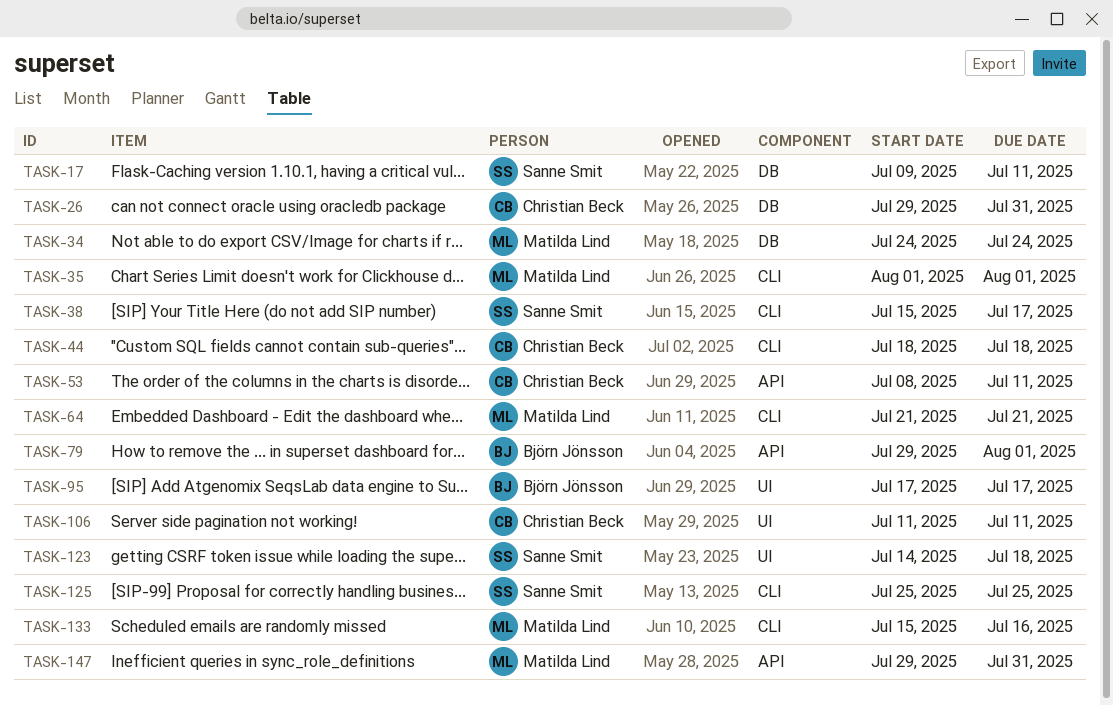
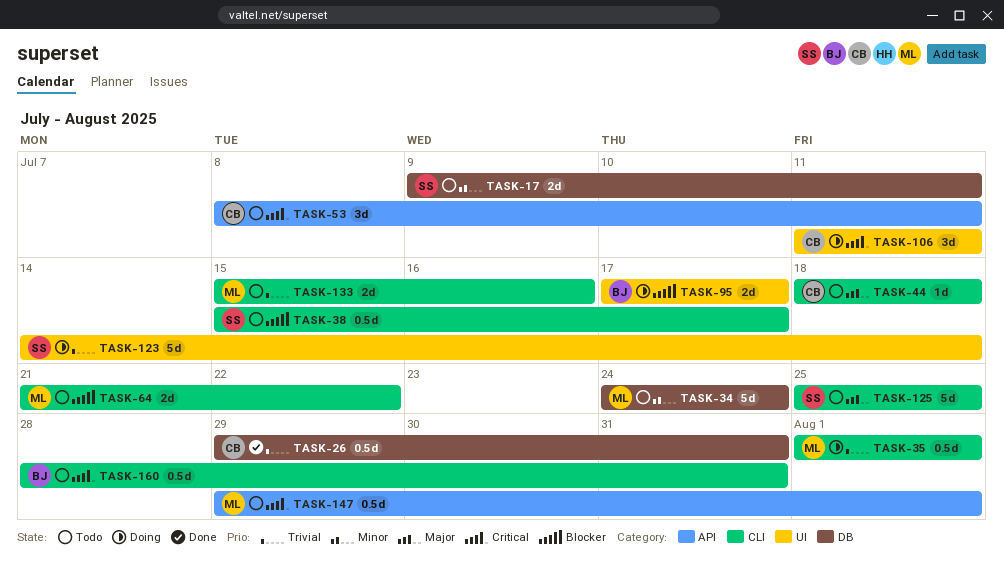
TASK-64, due: Jul 21 -> Jul 22
TASK-79: present -> none
TASK-147, due: Jul 31 -> Aug 1
TASK-160: none -> present

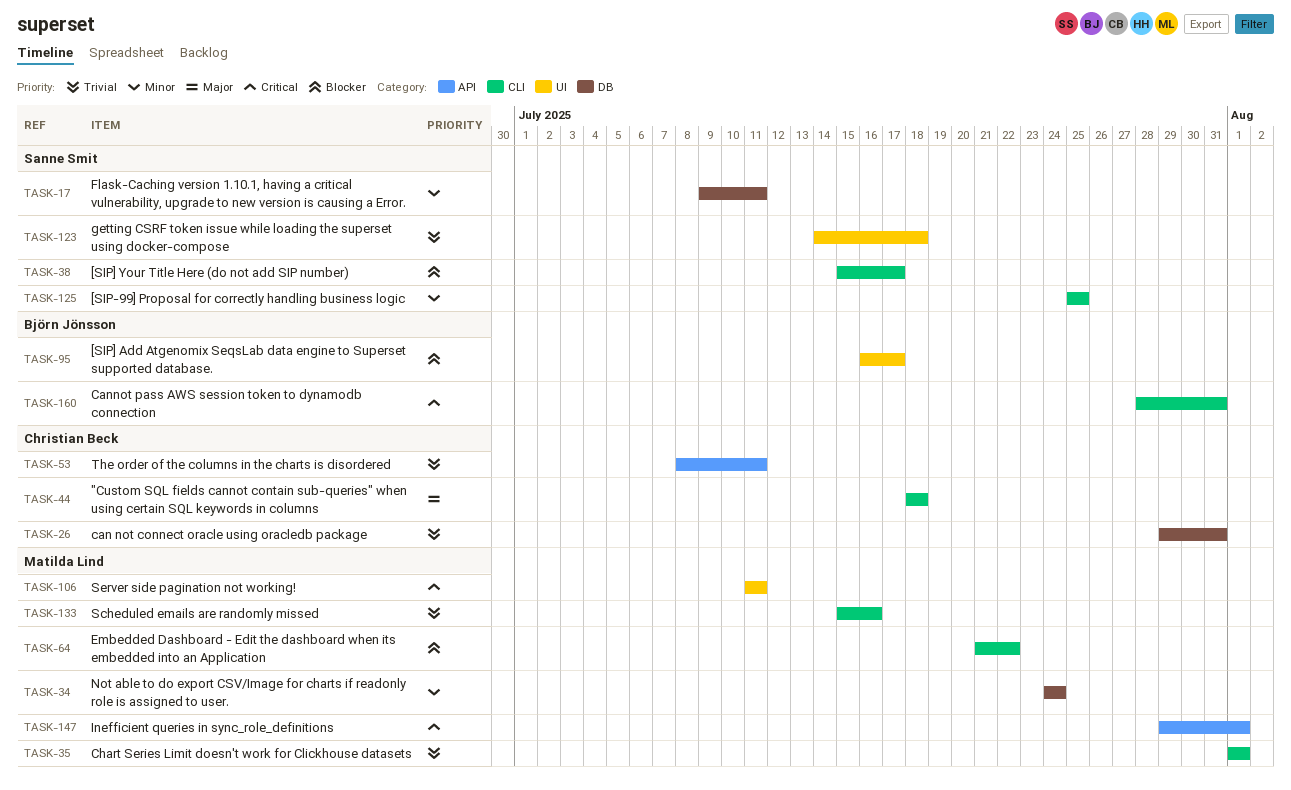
TASK-53, priority: Critical -> Trivial
TASK-95, start: Jul 17 -> Jul 16
TASK-106, owner: Christian Beck -> Matilda Lind
TASK-125, priority: Major -> Minor

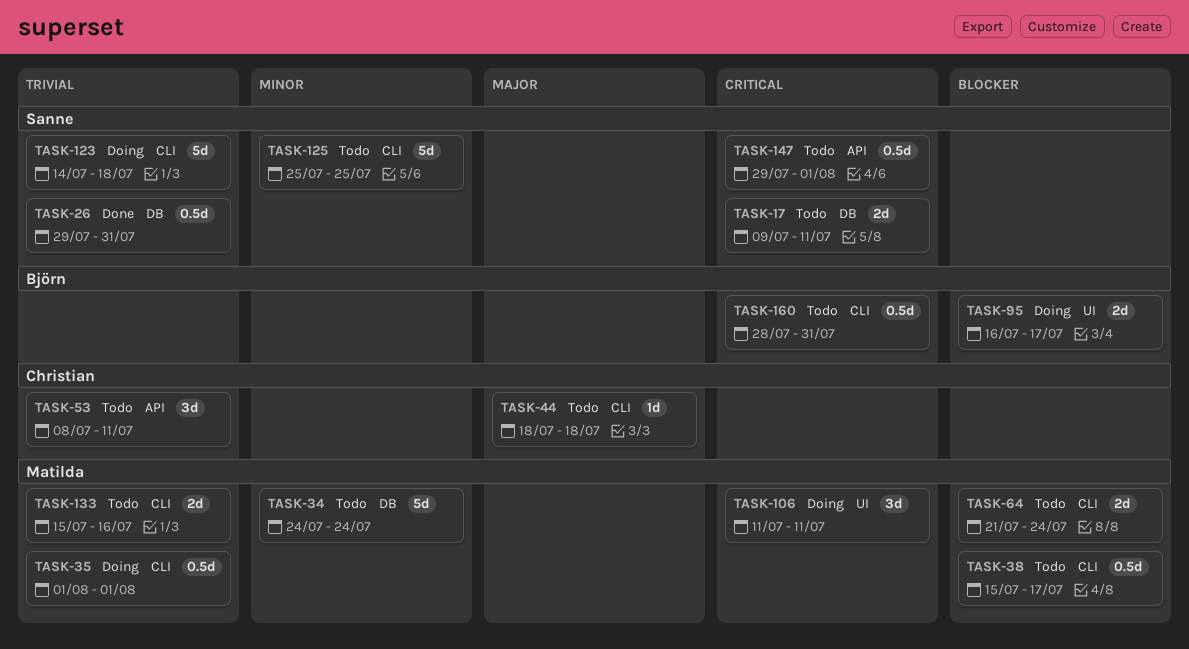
TASK-17, priority: Minor -> Critical
TASK-26, owner: Christian Beck -> Sanne Smit
TASK-38, owner: Sanne Smit -> Matilda Lind
TASK-64, due: Jul 22 -> Jul 24
TASK-123, label: UI -> CLI
TASK-147, owner: Matilda Lind -> Sanne Smit

